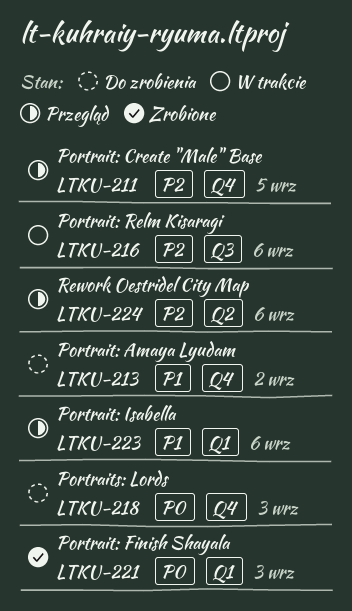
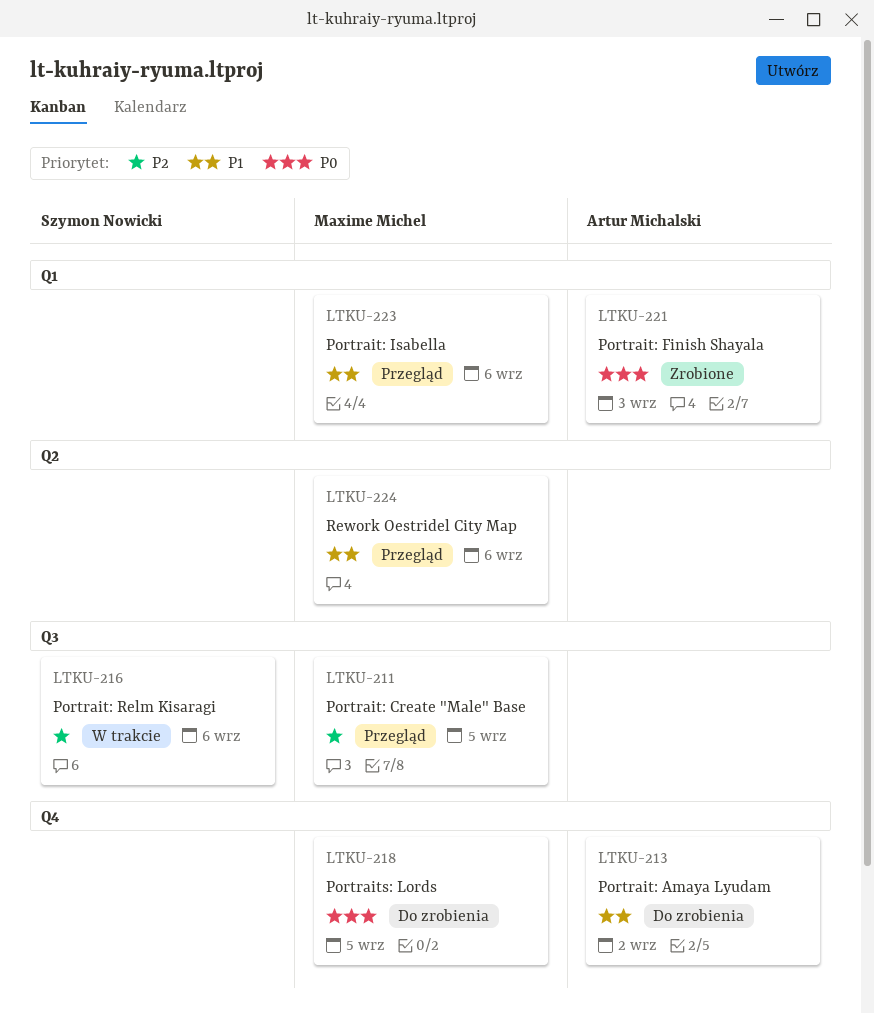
LTKU-211, label: Q4 -> Q3
LTKU-218, due: Sep 3 -> Sep 5
LTKU-224, priority: P2 -> P1

